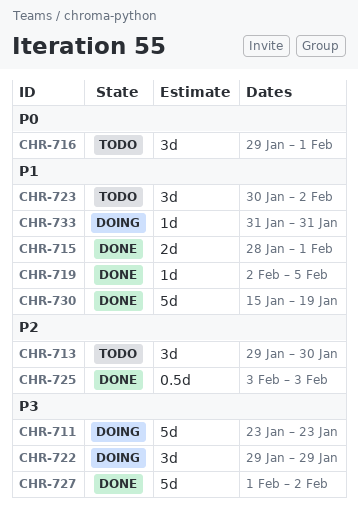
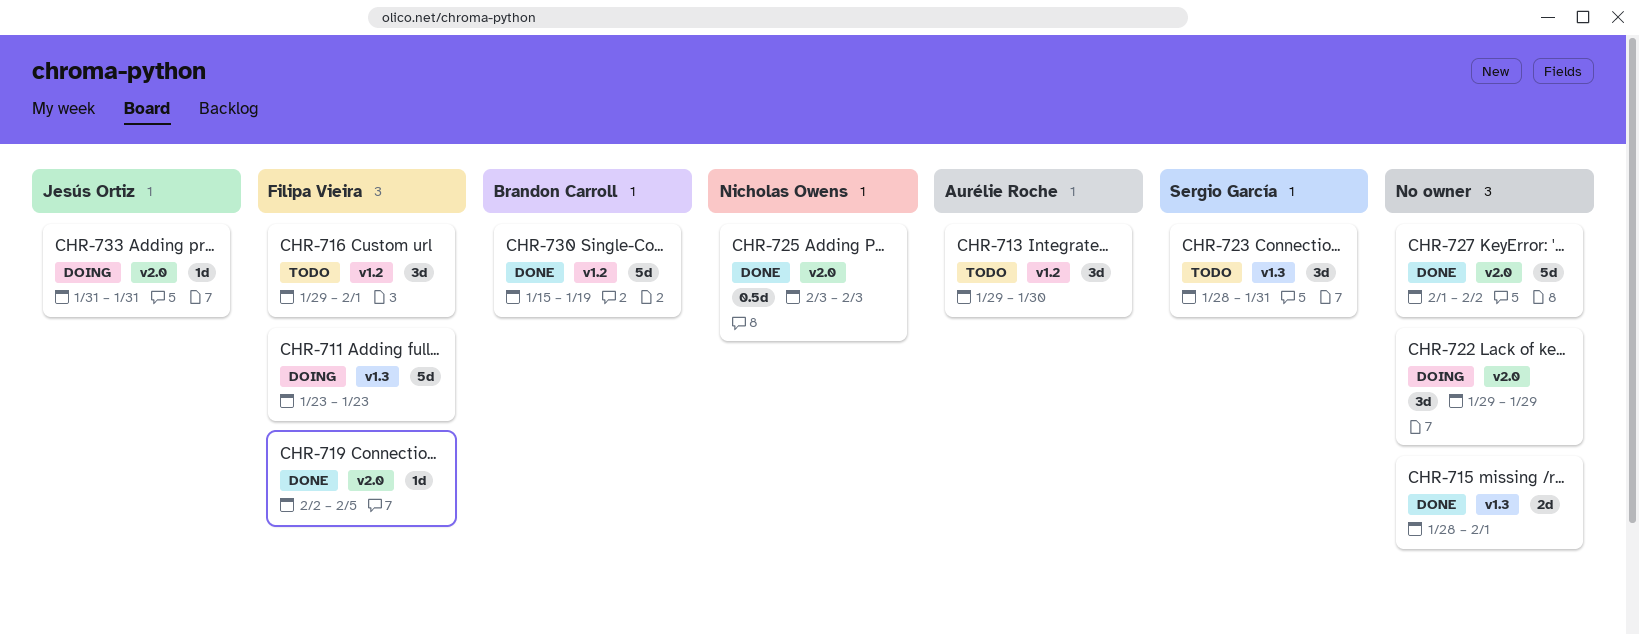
CHR-723, start: Jan 30 -> Jan 28
CHR-723, due: Feb 2 -> Jan 31

